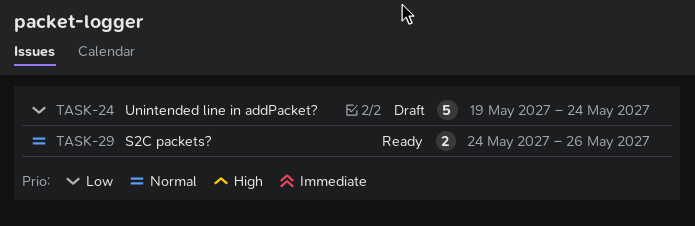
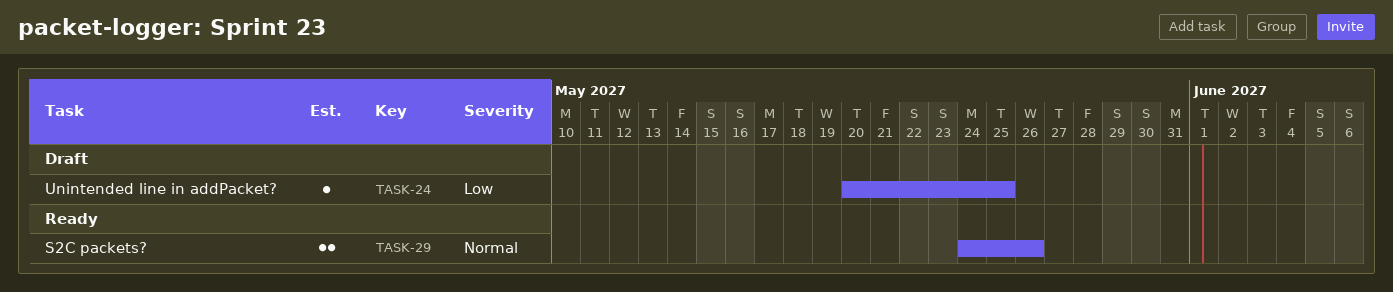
TASK-24, estimate: 5 -> 1
TASK-24, start: May 19 -> May 20
TASK-24, due: May 24 -> May 25

